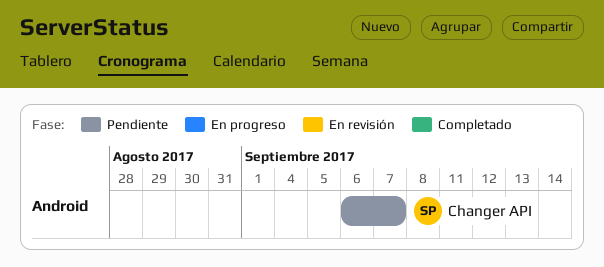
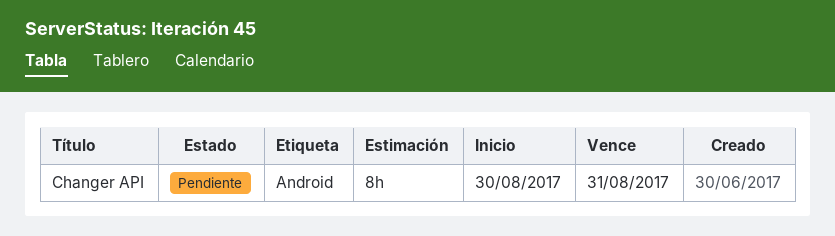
Changer API, start: Sep 6 -> Aug 30
Changer API, due: Sep 7 -> Aug 31

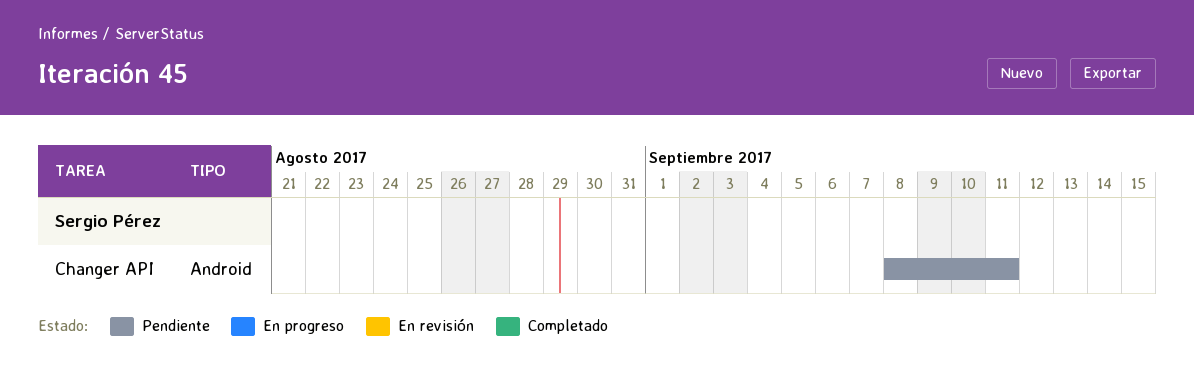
Changer API, start: Aug 30 -> Sep 8
Changer API, due: Aug 31 -> Sep 11

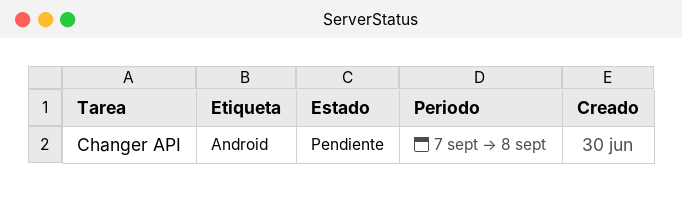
Changer API, start: Sep 8 -> Sep 7
Changer API, due: Sep 11 -> Sep 8

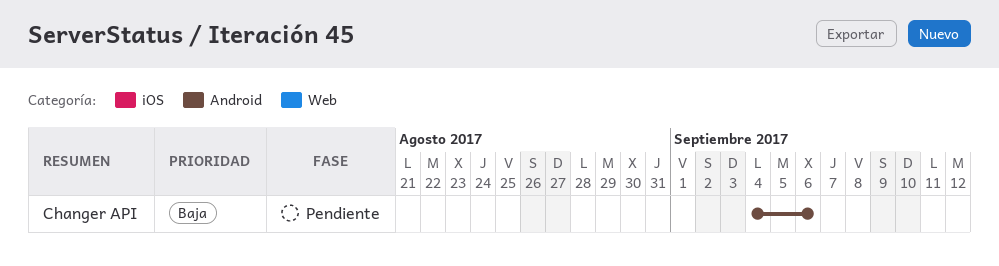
Changer API, start: Sep 7 -> Sep 4
Changer API, due: Sep 8 -> Sep 6

